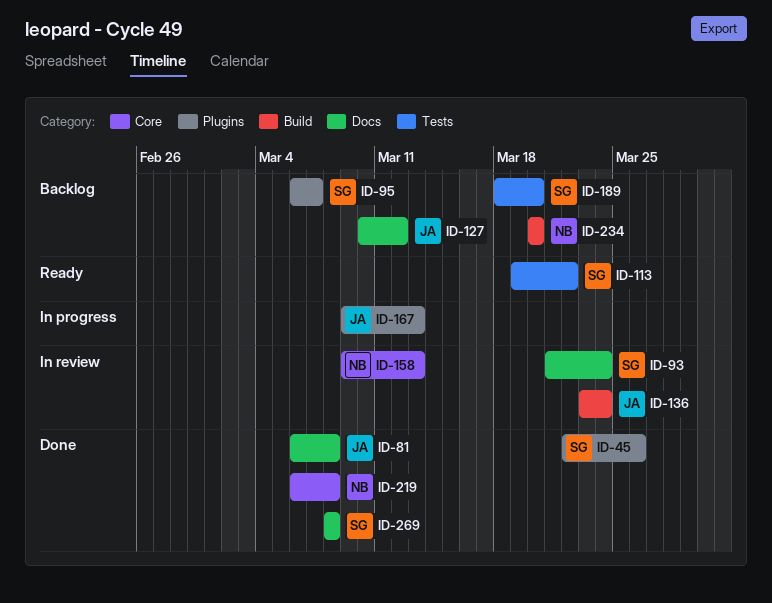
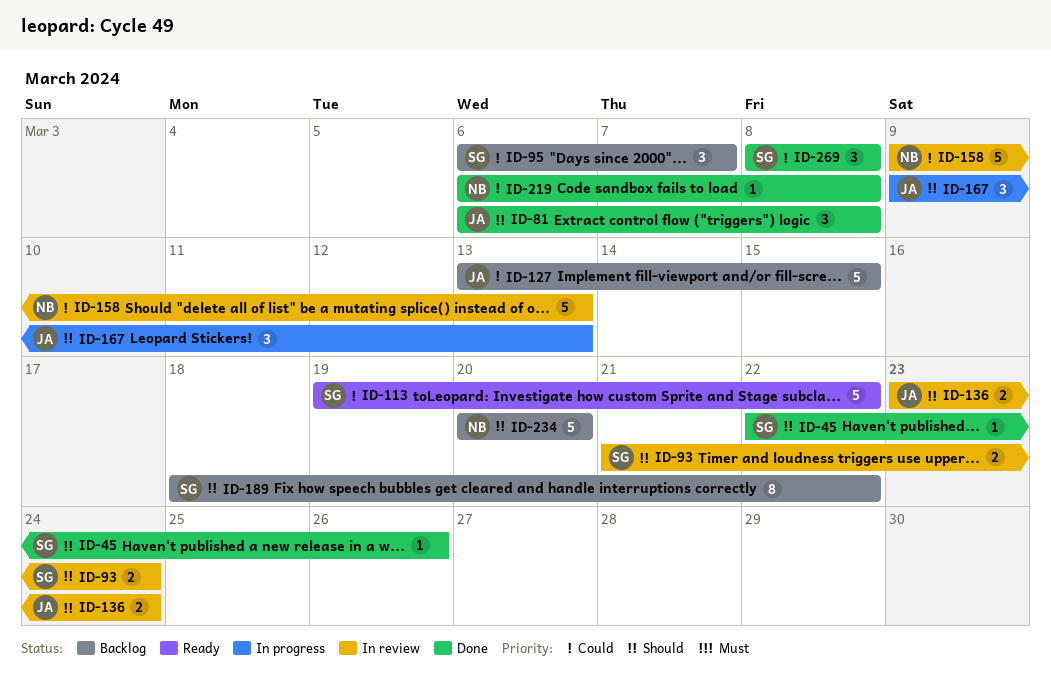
ID-127, start: Mar 10 -> Mar 13
ID-127, due: Mar 12 -> Mar 15
ID-189, due: Mar 20 -> Mar 22

